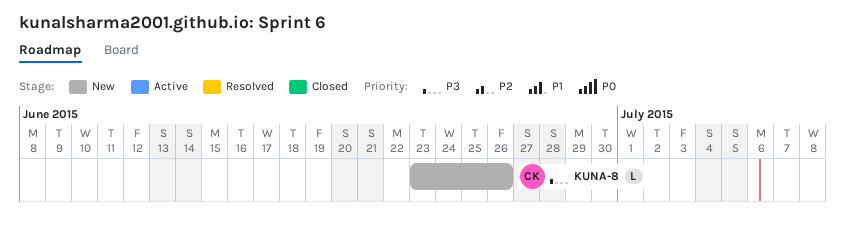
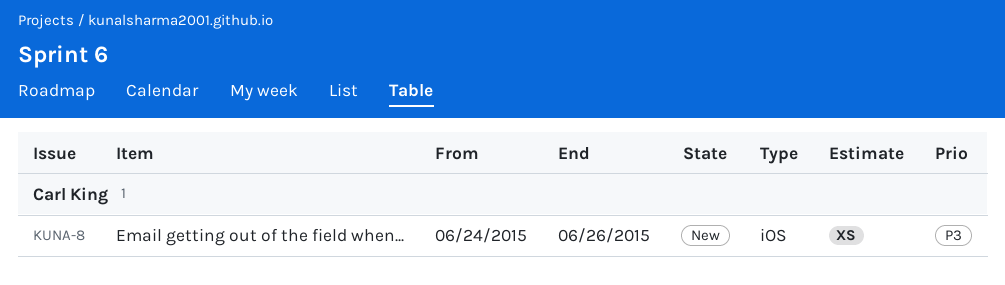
KUNA-8, estimate: L -> XS
KUNA-8, start: Jun 23 -> Jun 24

